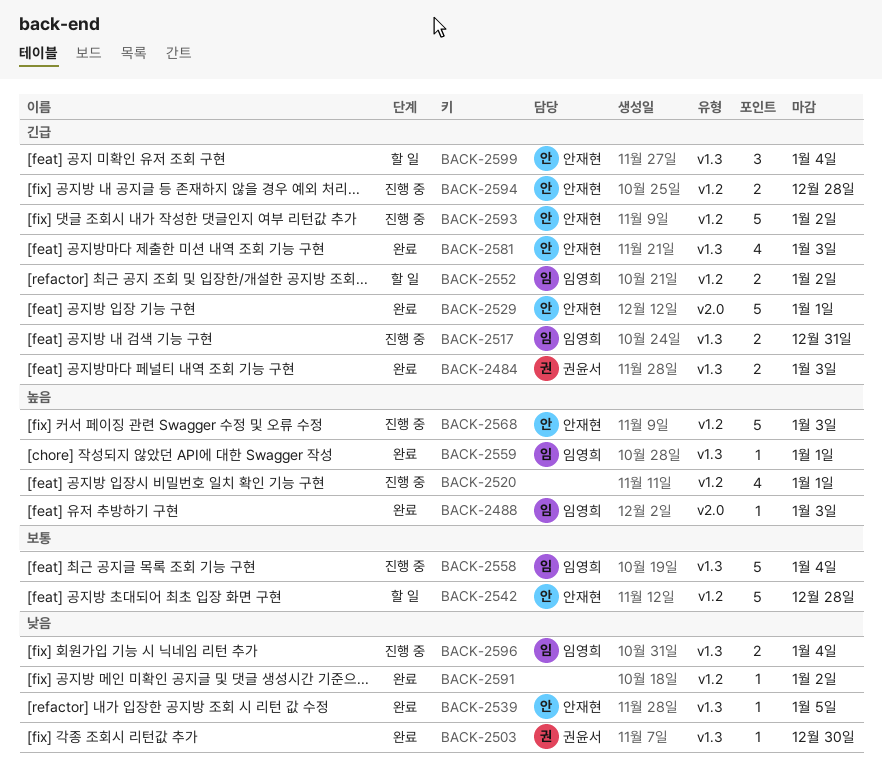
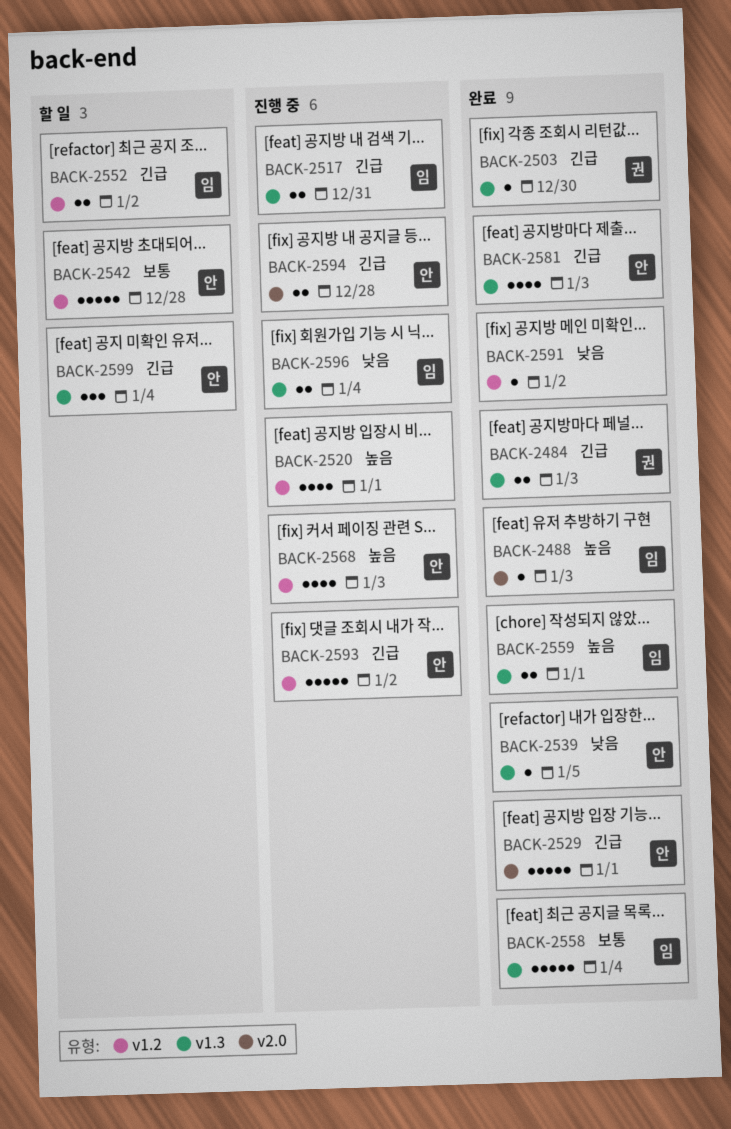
BACK-2503, priority: 낮음 -> 긴급
BACK-2558, status: 진행 중 -> 완료
BACK-2559, estimate: 1 -> 2
BACK-2568, estimate: 5 -> 4
BACK-2594, label: v1.2 -> v2.0

